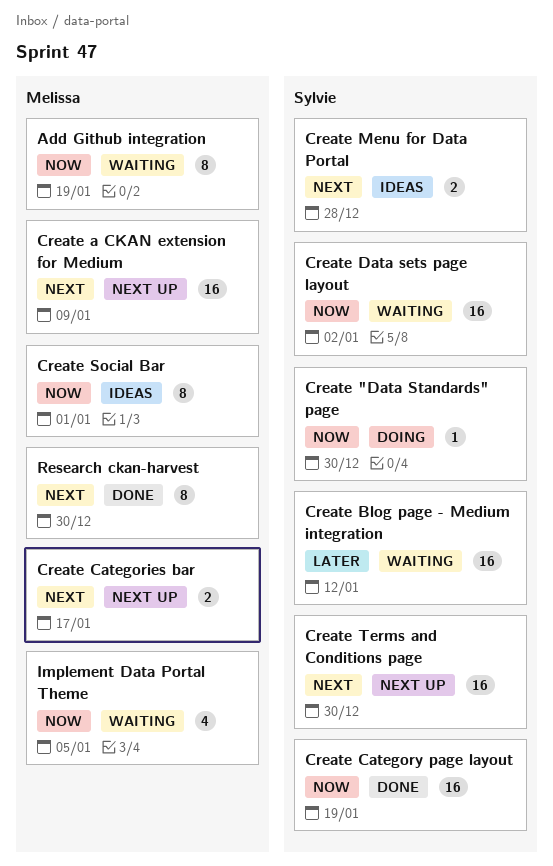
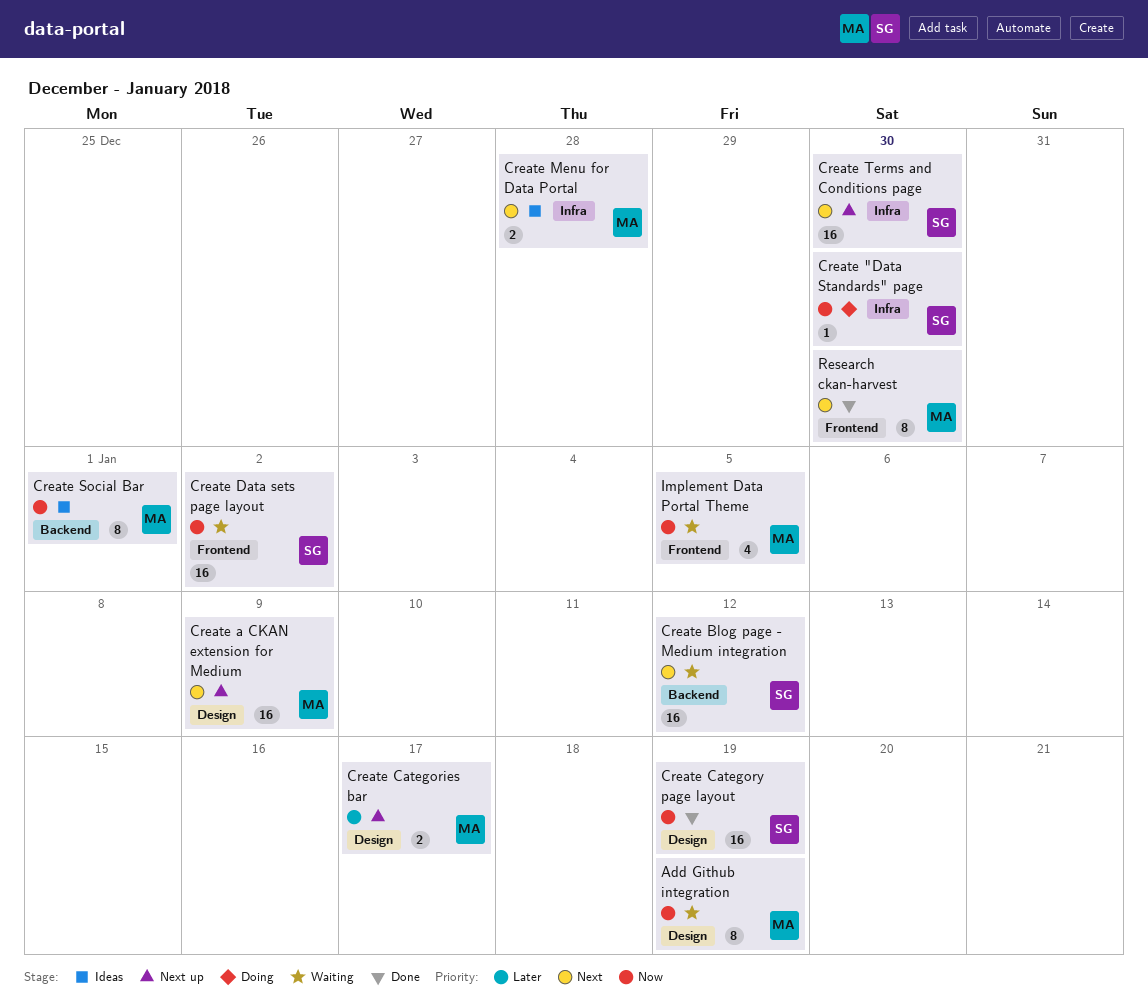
Create Blog page - Medium integration, priority: Later -> Next
Create Categories bar, priority: Next -> Later
Create Menu for Data Portal, owner: Sylvie -> Melissa

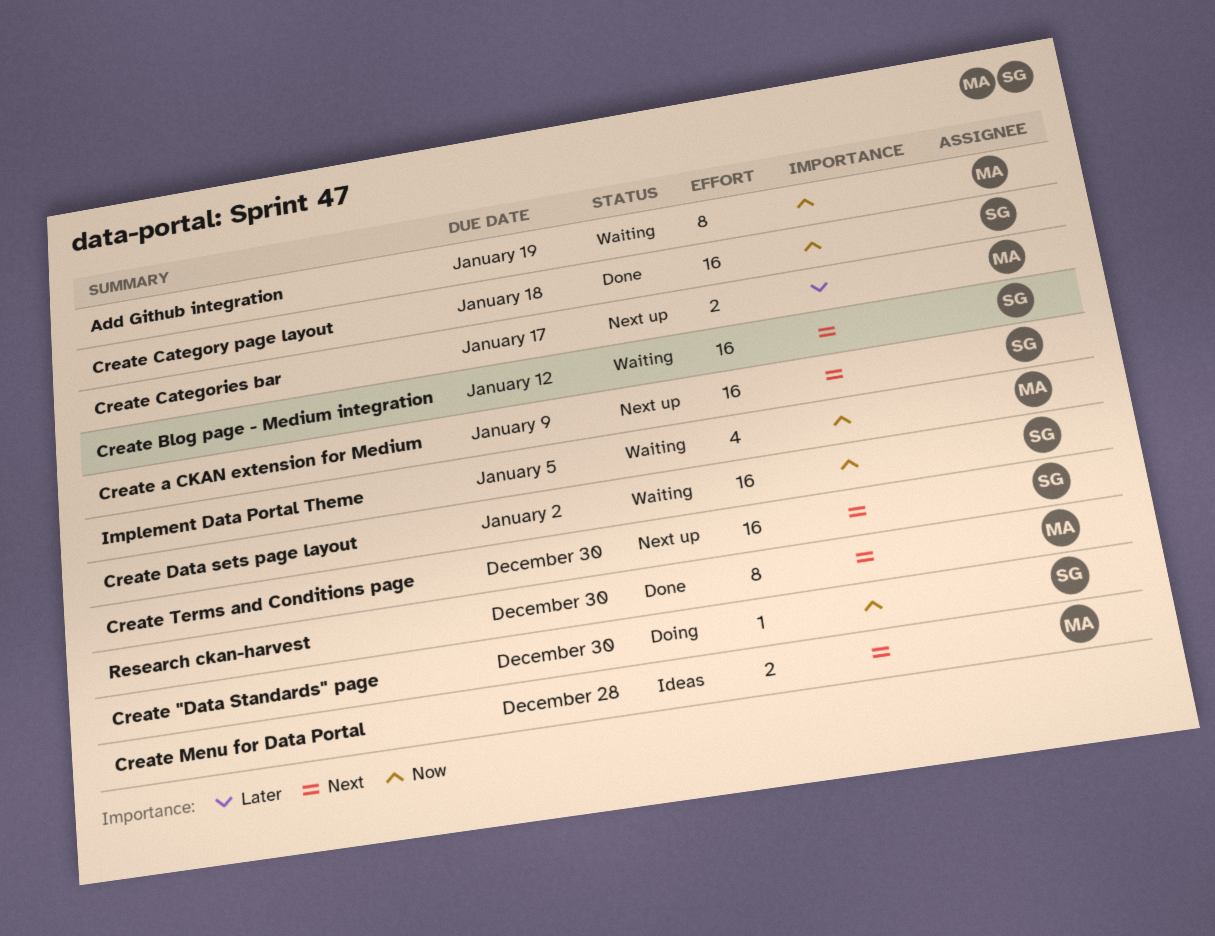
Create a CKAN extension for Medium, owner: MA -> SG
Create Category page layout, due: Jan 19 -> Jan 18
Create Social Bar: present -> none

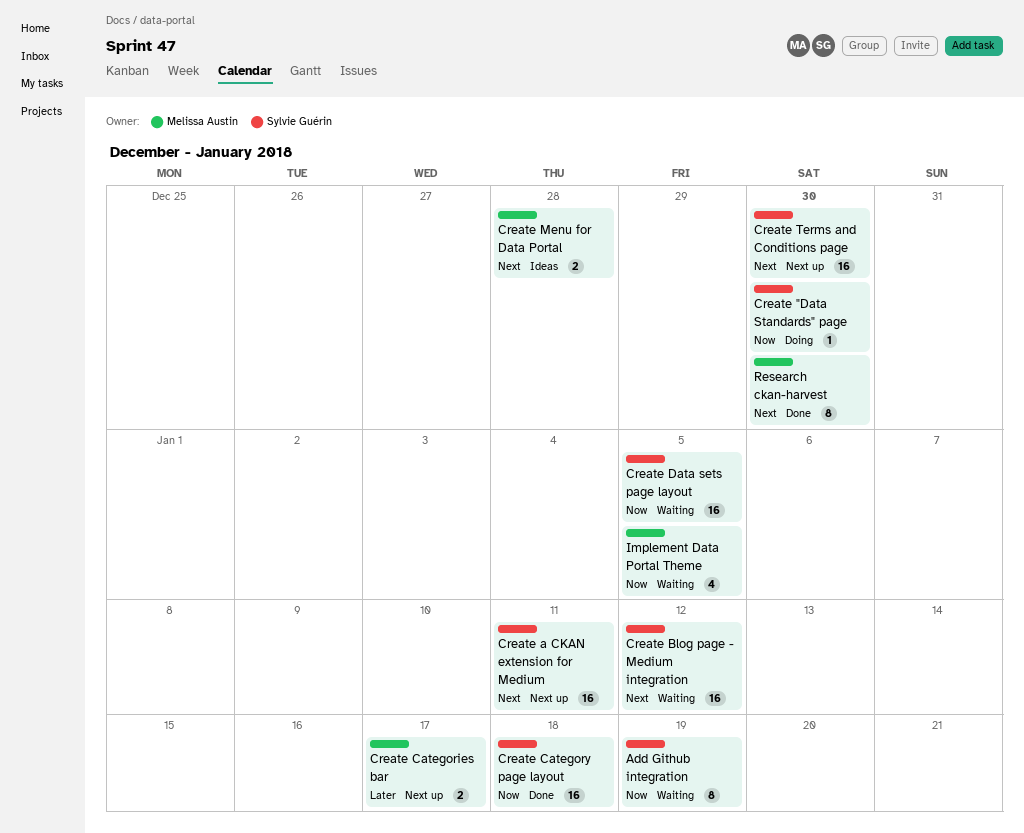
Add Github integration, owner: Melissa Austin -> Sylvie Guérin
Create a CKAN extension for Medium, due: Jan 9 -> Jan 11
Create Data sets page layout, due: Jan 2 -> Jan 5

